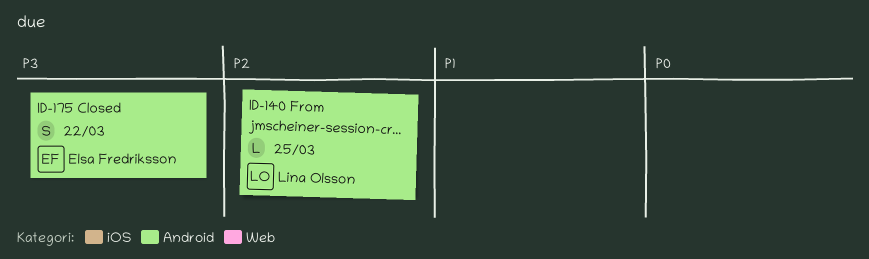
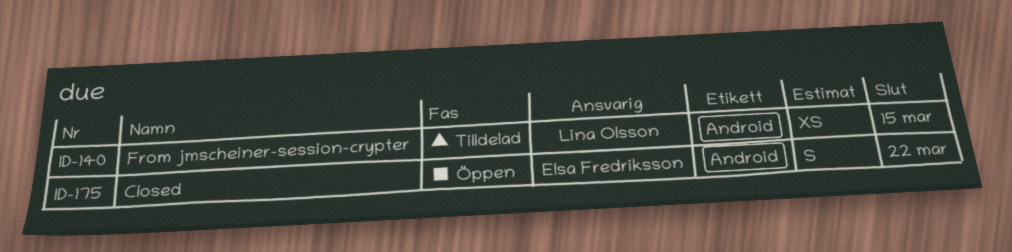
ID-140, estimate: L -> XS
ID-140, due: Mar 25 -> Mar 15

